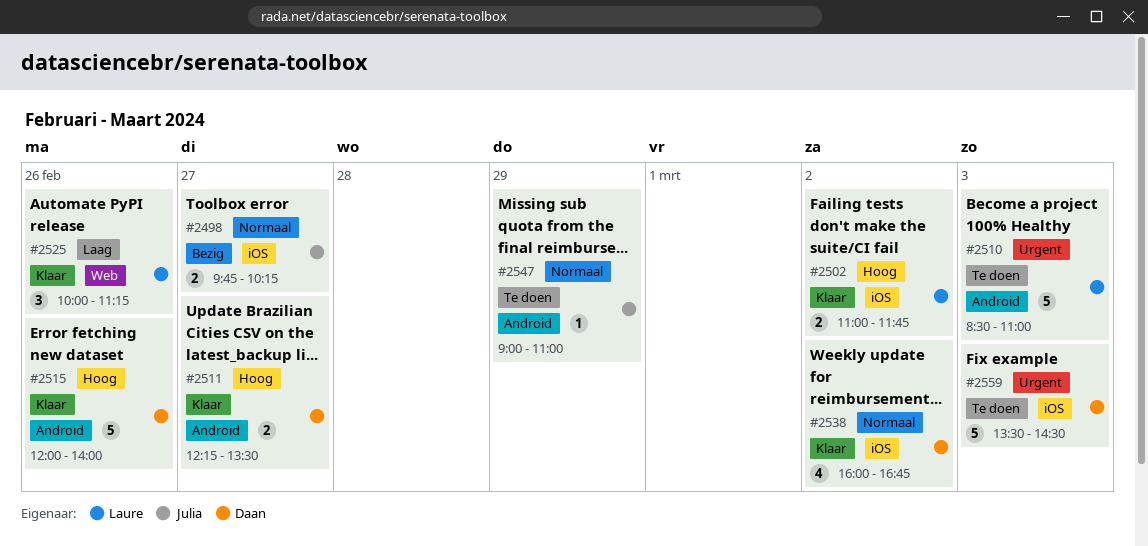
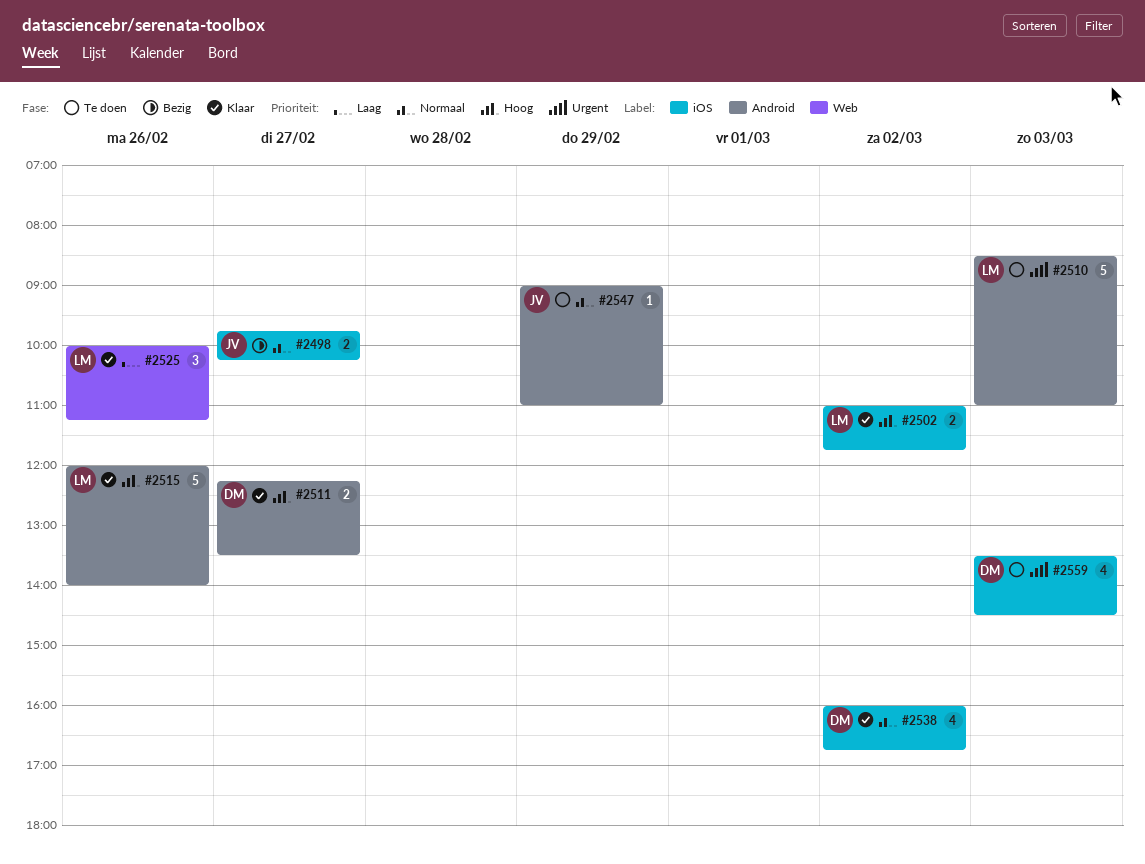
#2515, owner: Daan -> Laure
#2559, estimate: 5 -> 4

